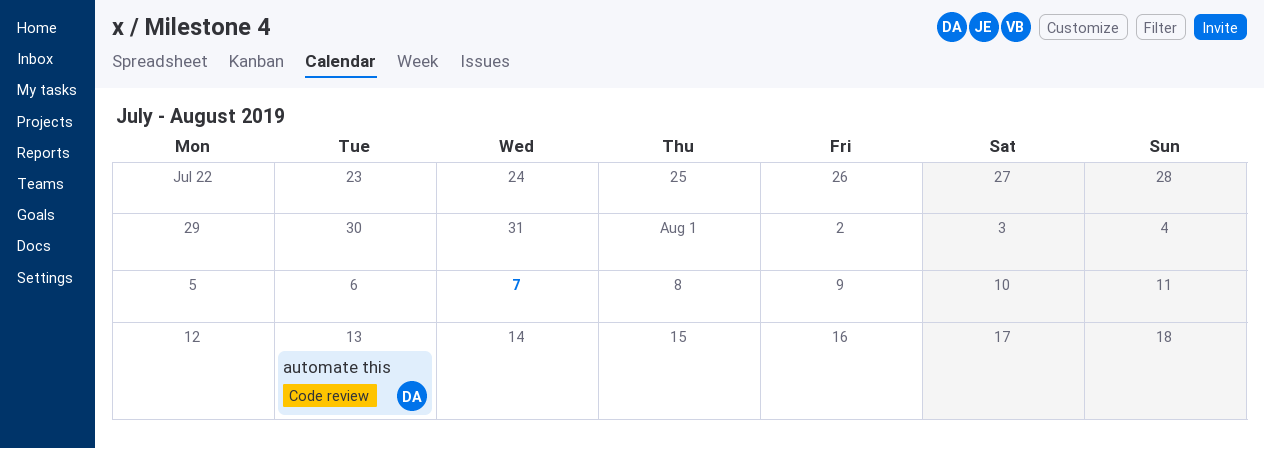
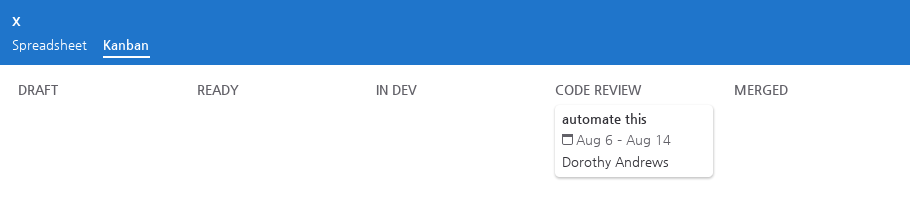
automate this, due: Aug 13 -> Aug 14

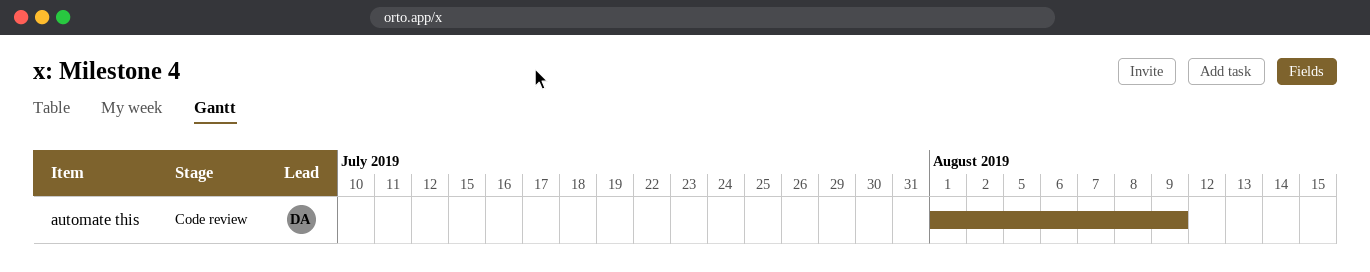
automate this, start: Aug 6 -> Aug 1
automate this, due: Aug 14 -> Aug 9

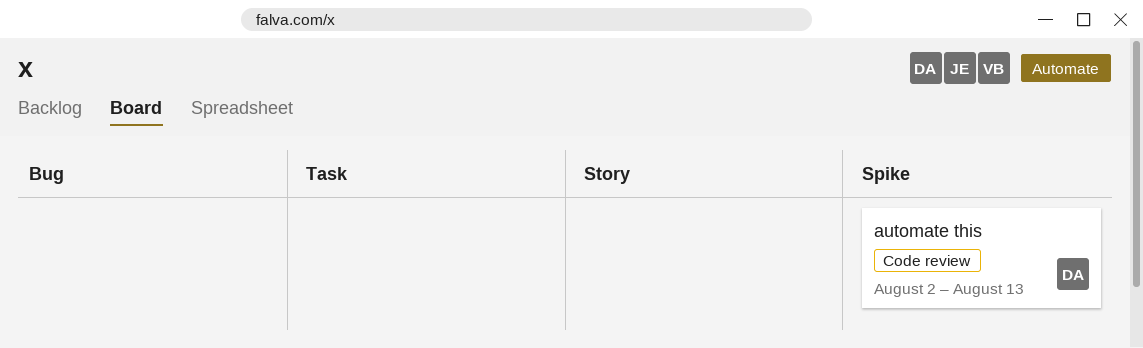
automate this, start: Aug 1 -> Aug 2
automate this, due: Aug 9 -> Aug 13

